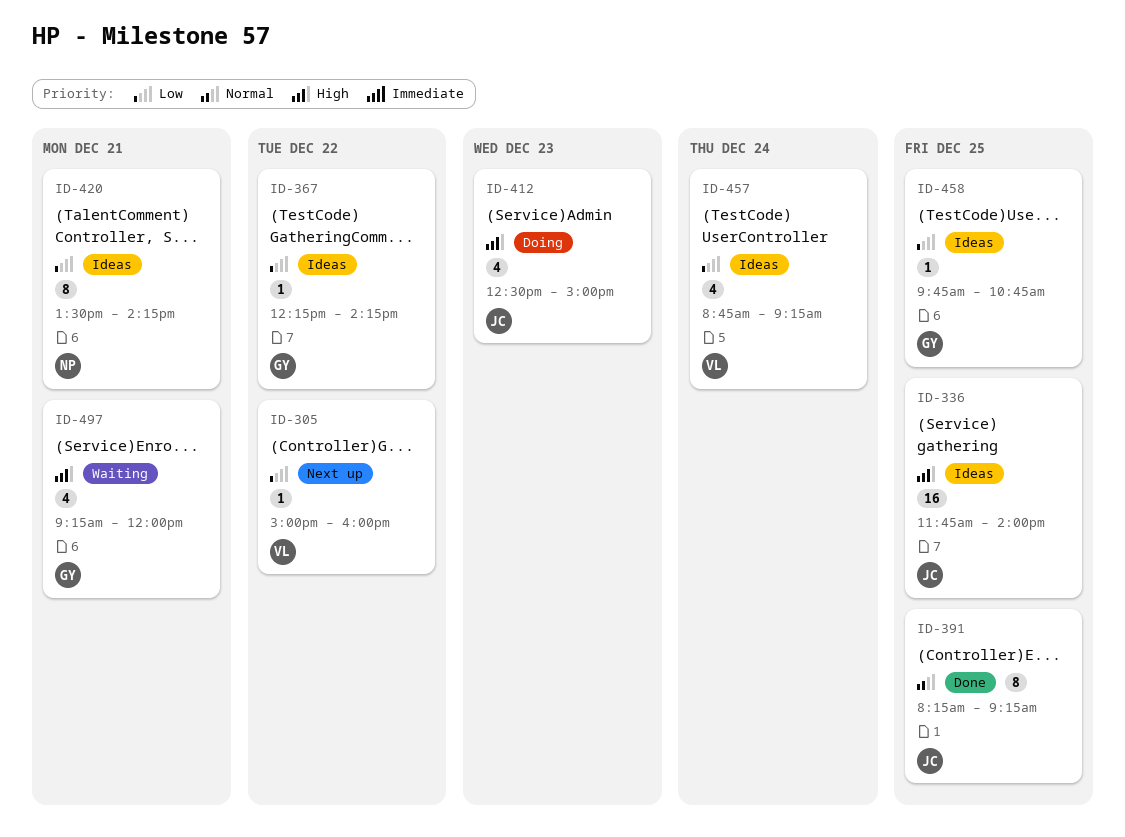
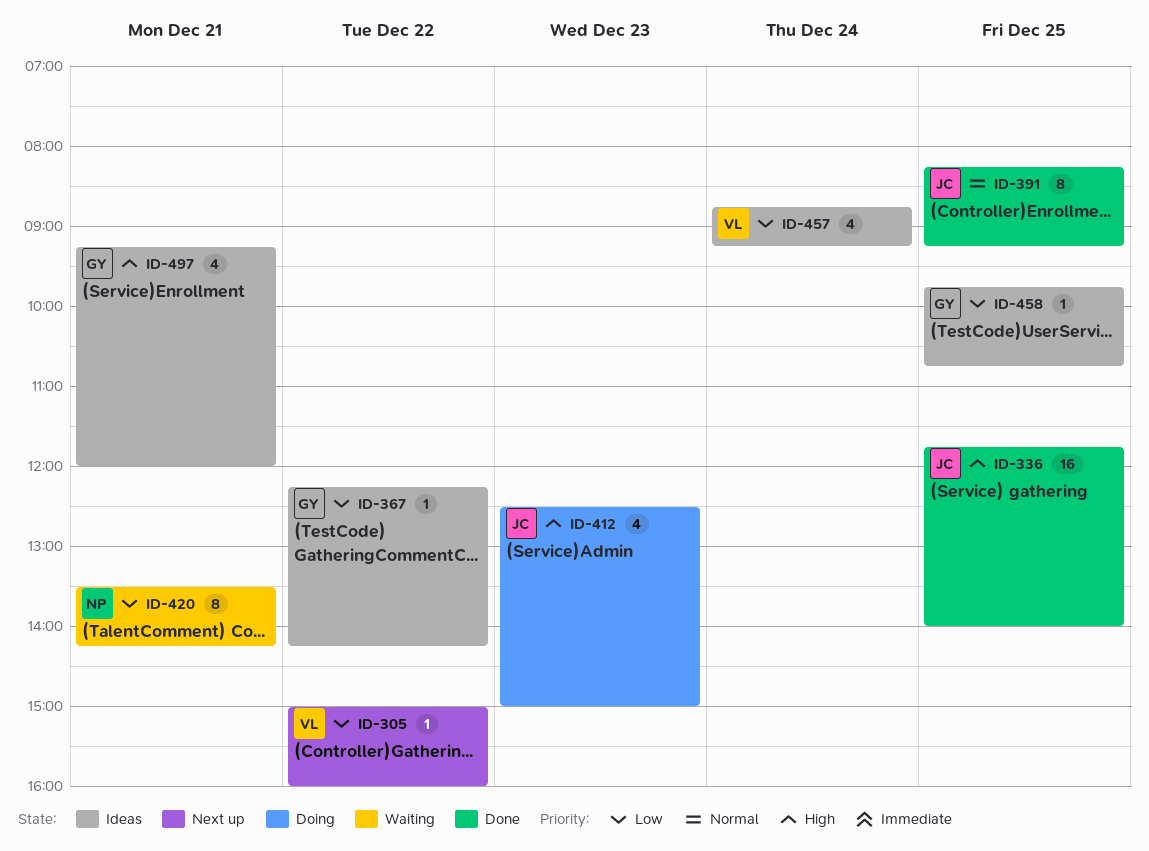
ID-336, status: Ideas -> Done
ID-420, status: Ideas -> Waiting
ID-497, status: Waiting -> Ideas

